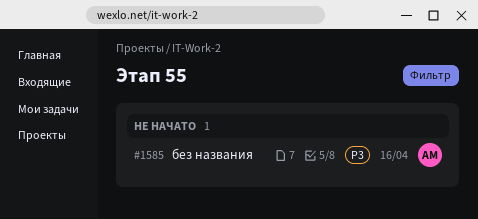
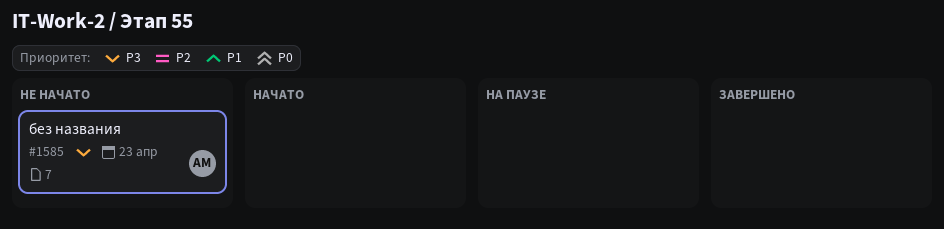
#1585, due: Apr 16 -> Apr 23

